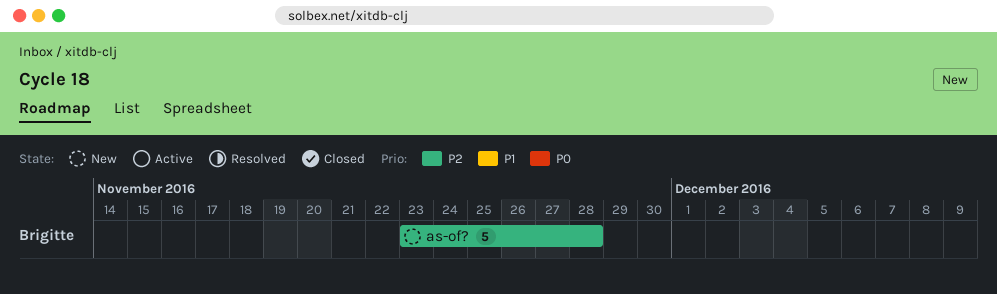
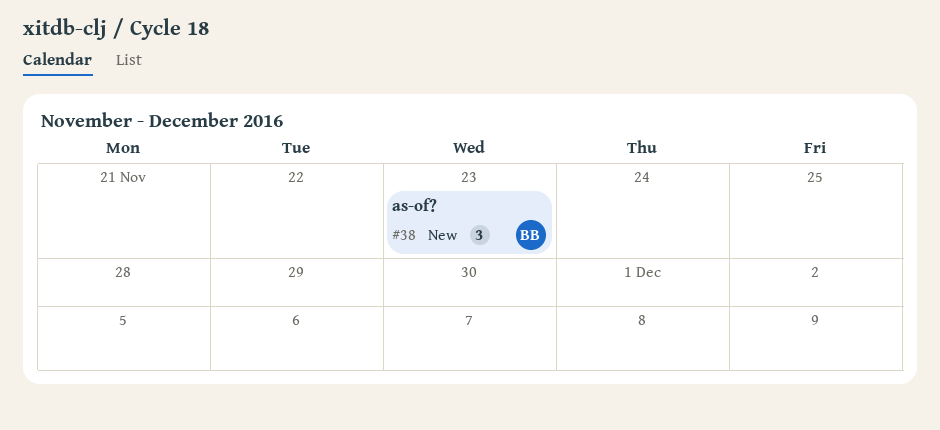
as-of?, estimate: 5 -> 3
as-of?, due: Nov 28 -> Nov 23

